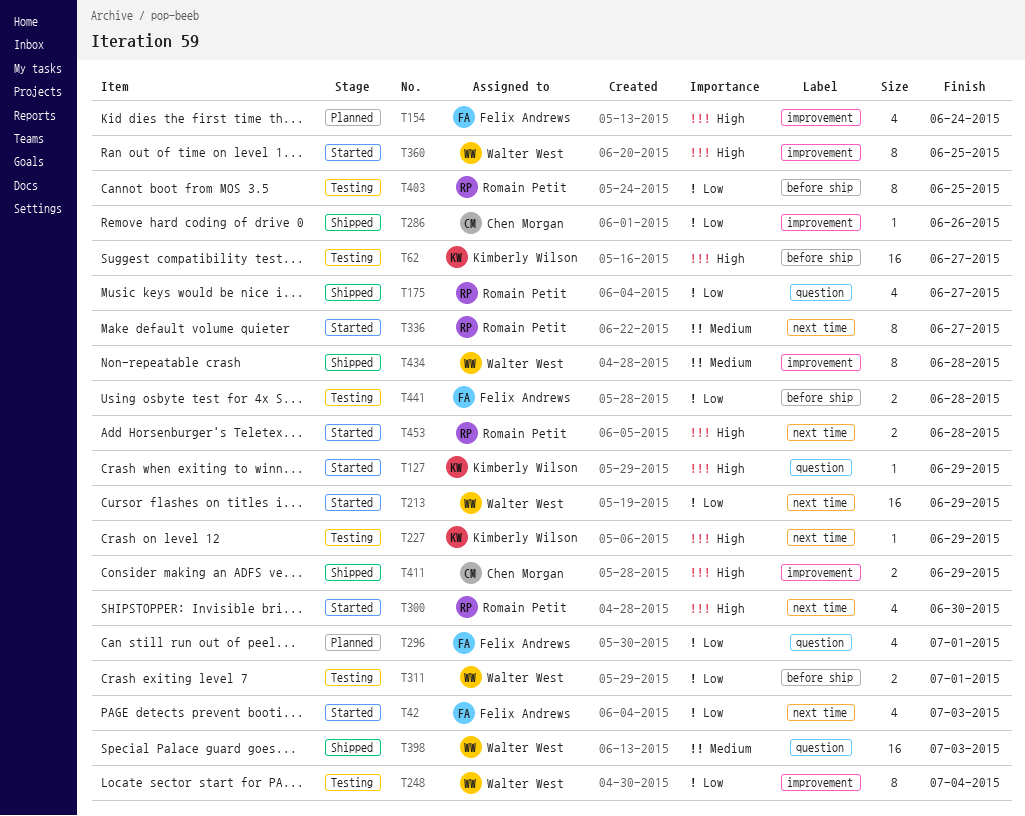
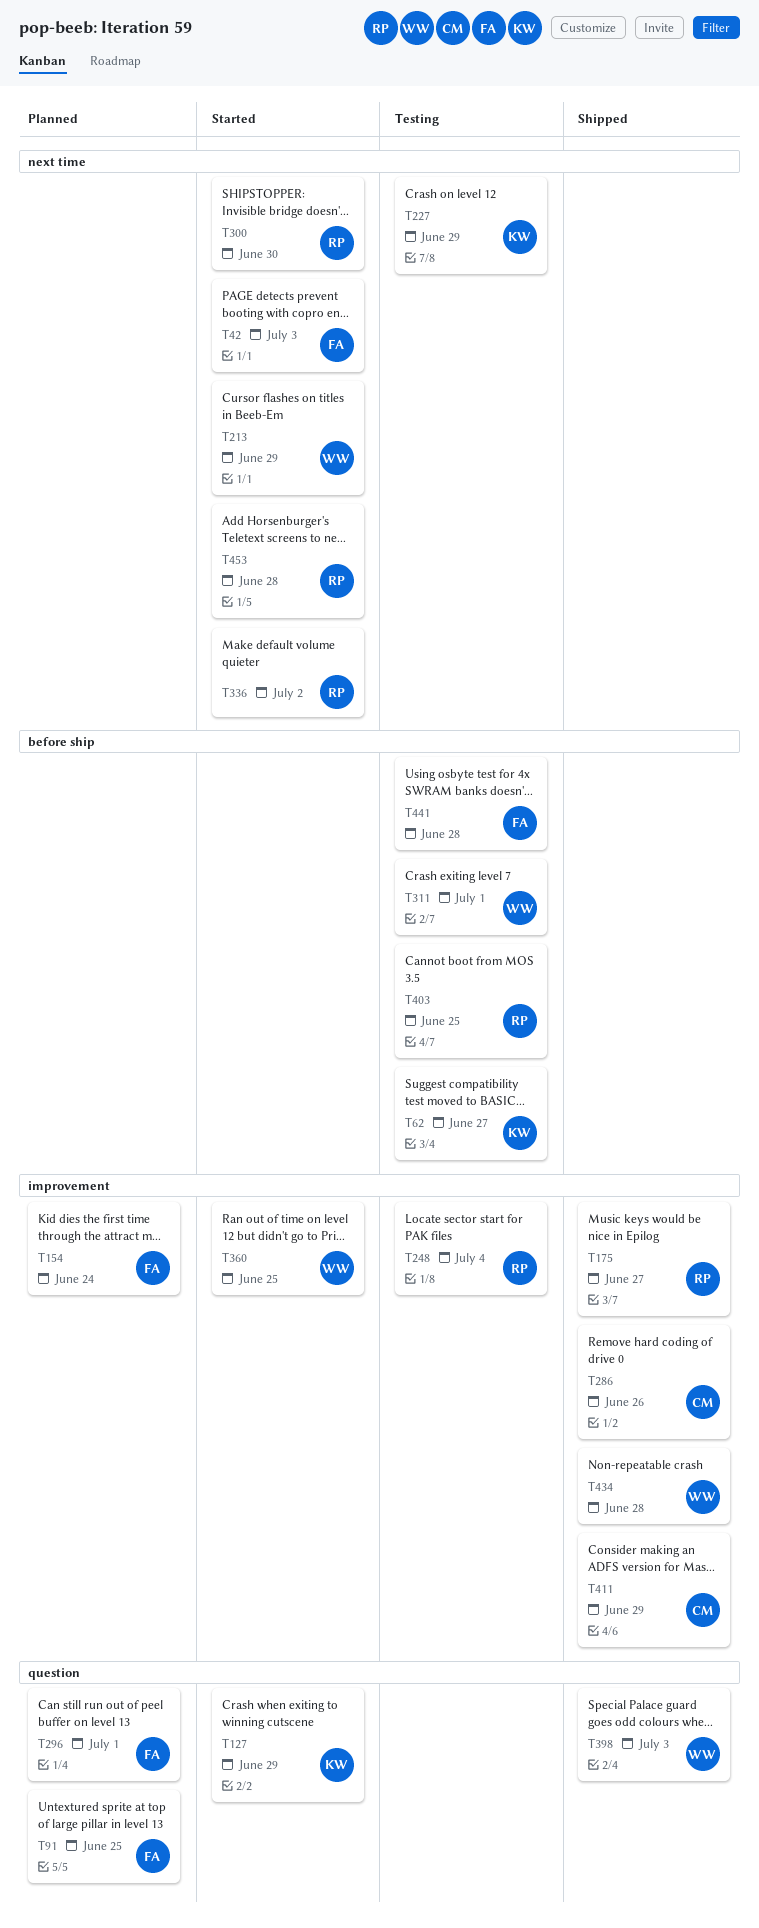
T91: none -> present
T175, label: question -> improvement
T248, owner: Walter West -> Romain Petit
T336, due: Jun 27 -> Jul 2

